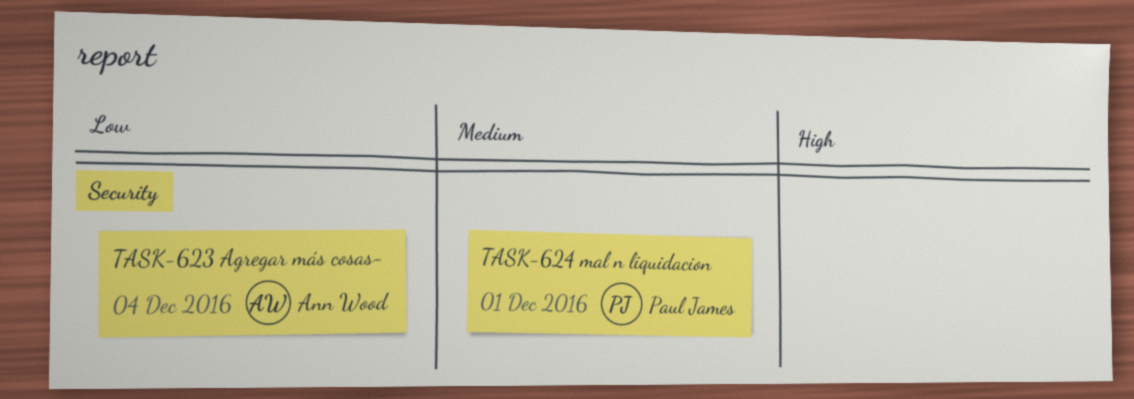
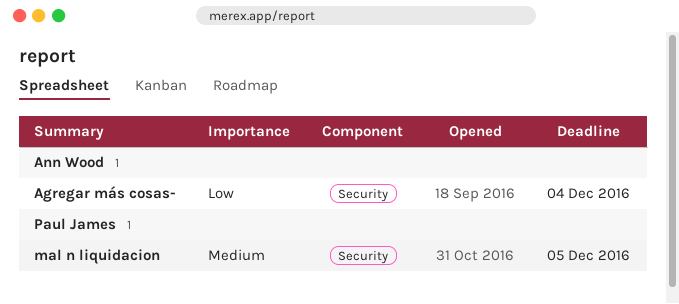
mal n liquidacion, due: Dec 1 -> Dec 5

